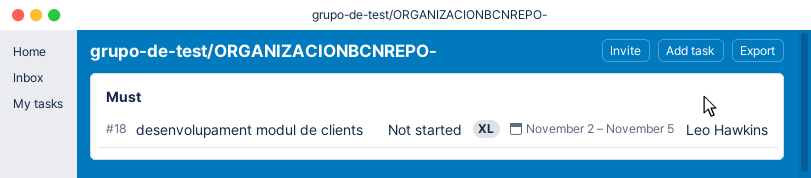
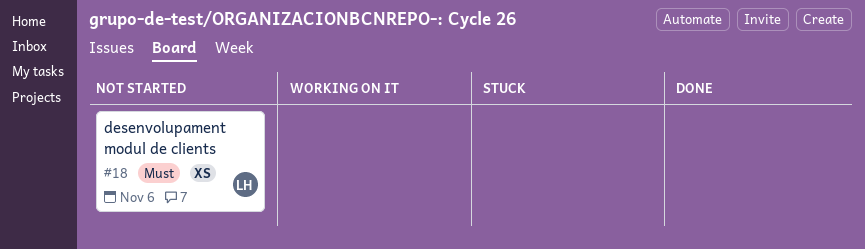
#18, estimate: XL -> XS
#18, due: Nov 5 -> Nov 6

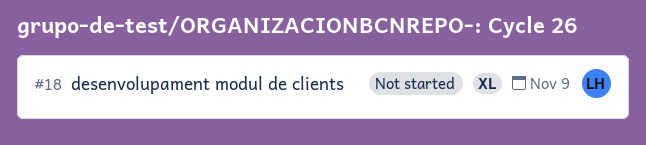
#18, estimate: XS -> XL
#18, due: Nov 6 -> Nov 9

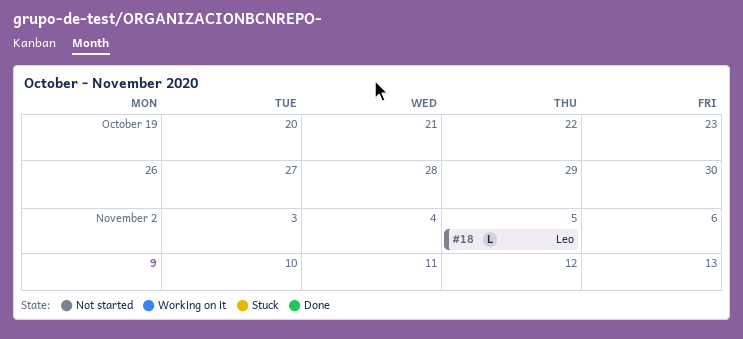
#18, estimate: XL -> L
#18, due: Nov 9 -> Nov 5

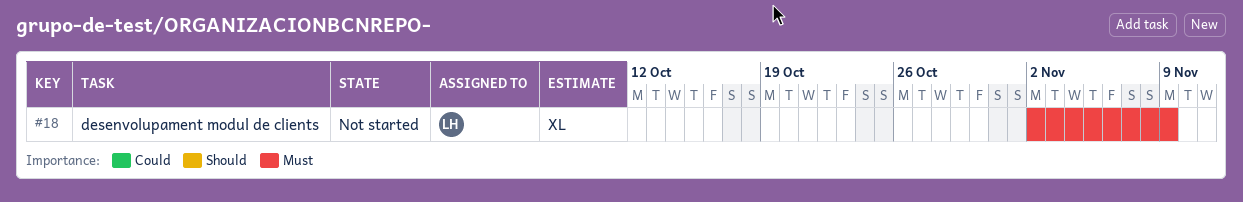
#18, estimate: L -> XL
#18, due: Nov 5 -> Nov 9

